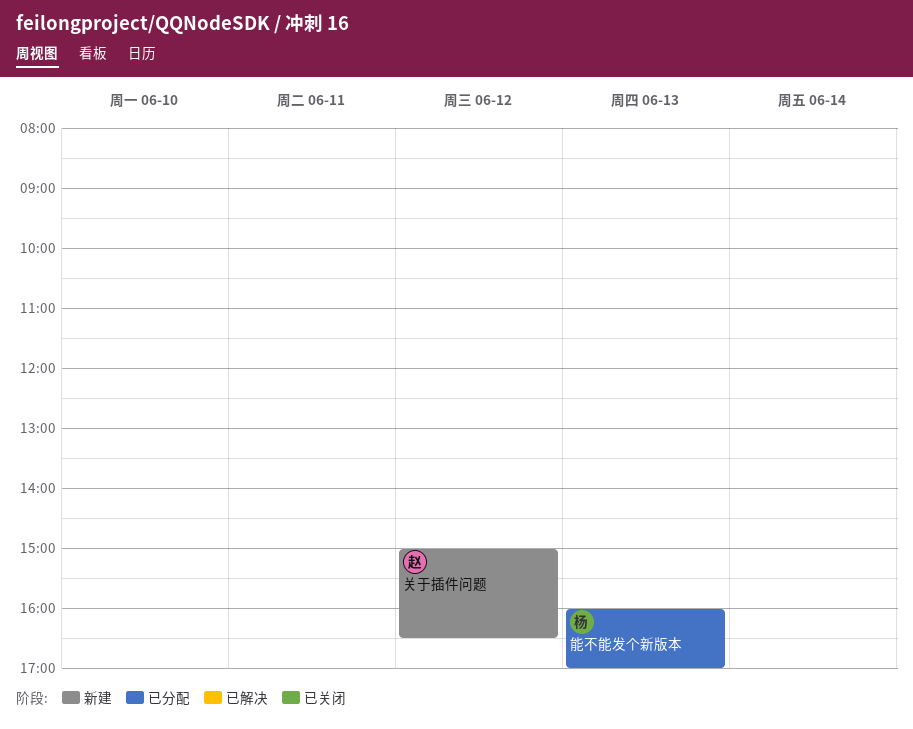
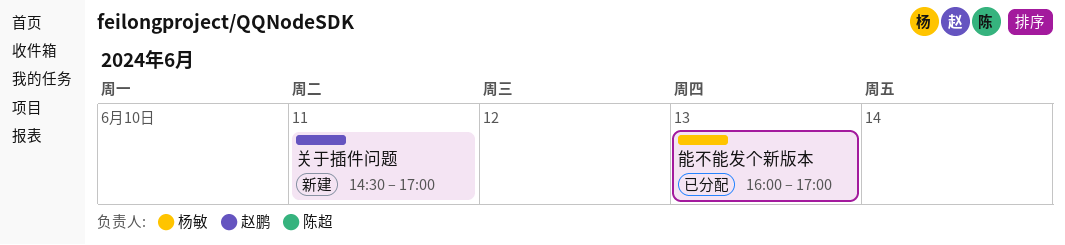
关于插件问题, day: Jun 12 -> Jun 11
关于插件问题, begins: 15:00 -> 14:30
关于插件问题, ends: 16:30 -> 17:00

